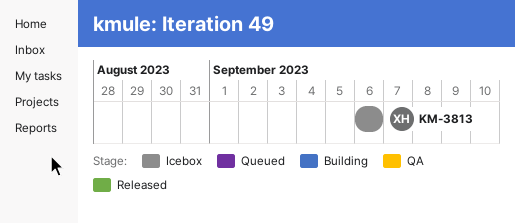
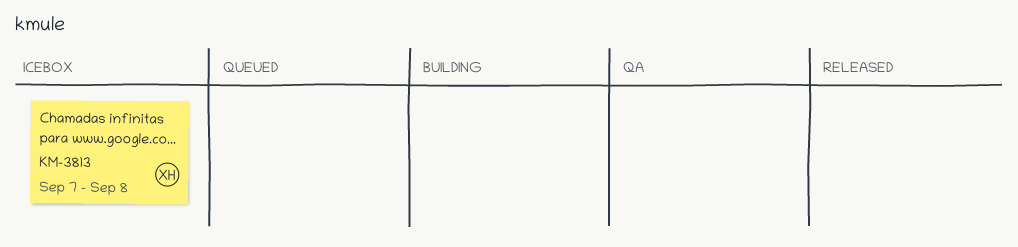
KM-3813, start: Sep 6 -> Sep 7
KM-3813, due: Sep 6 -> Sep 8

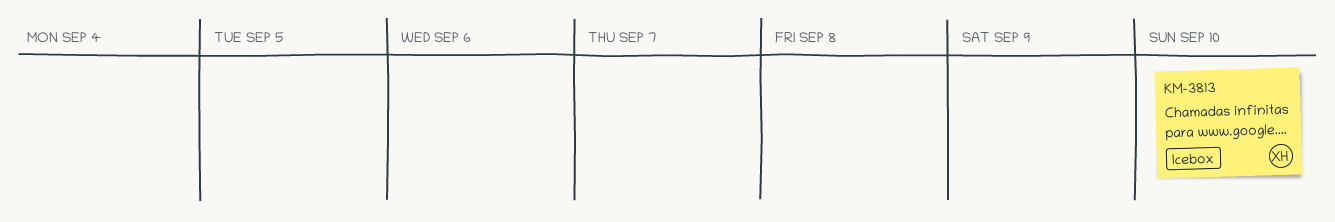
KM-3813, due: Sep 8 -> Sep 10

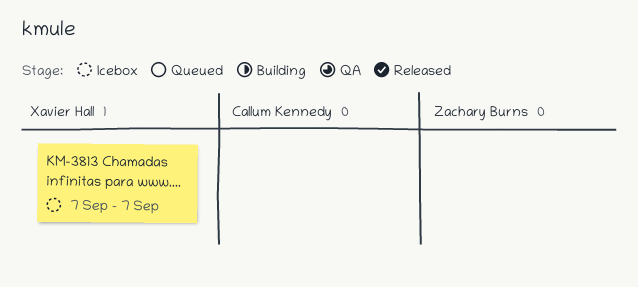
KM-3813, due: Sep 10 -> Sep 7

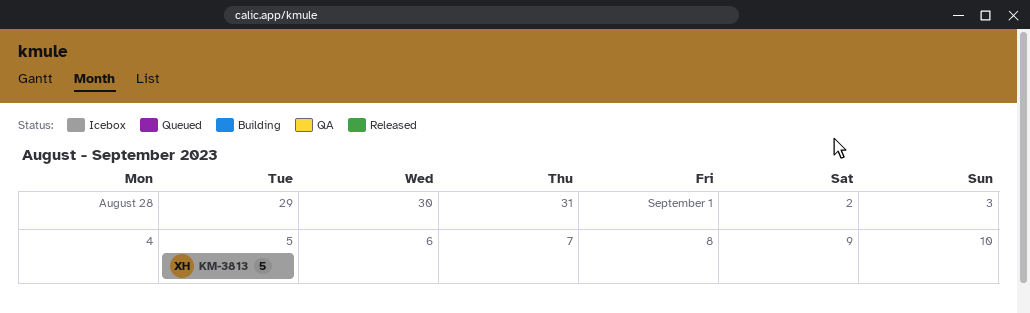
KM-3813, start: Sep 7 -> Sep 5
KM-3813, due: Sep 7 -> Sep 5

